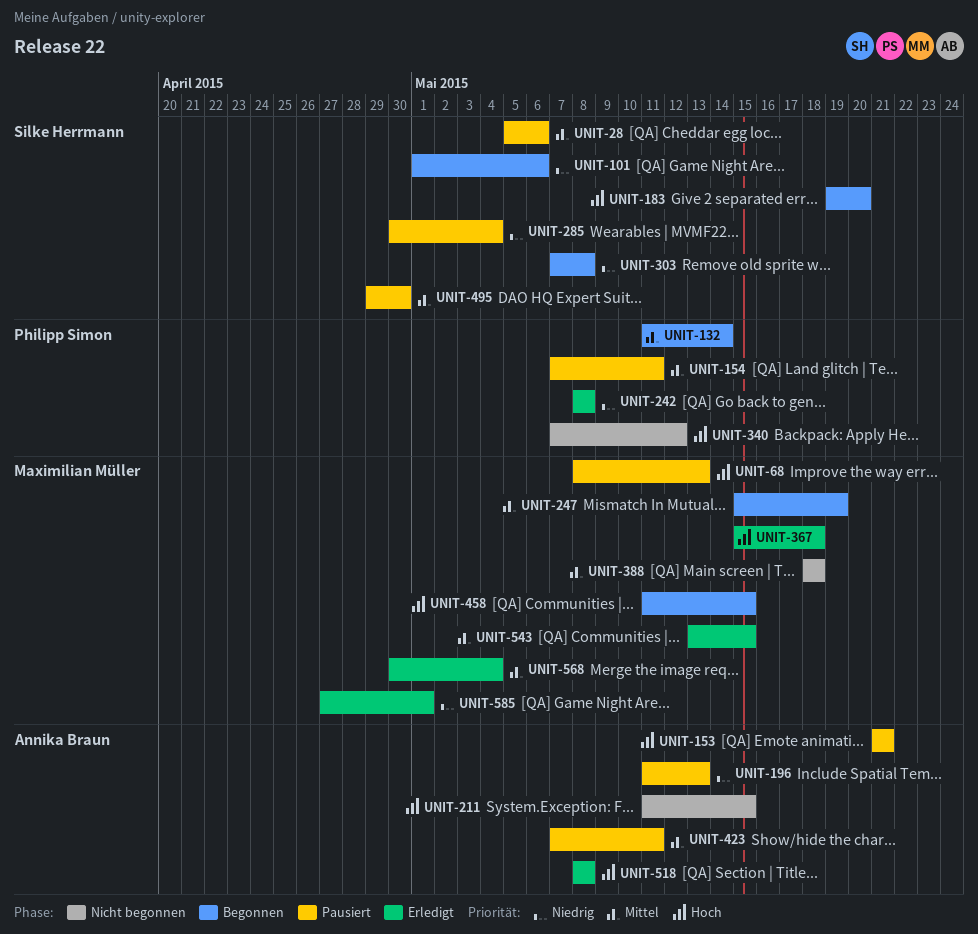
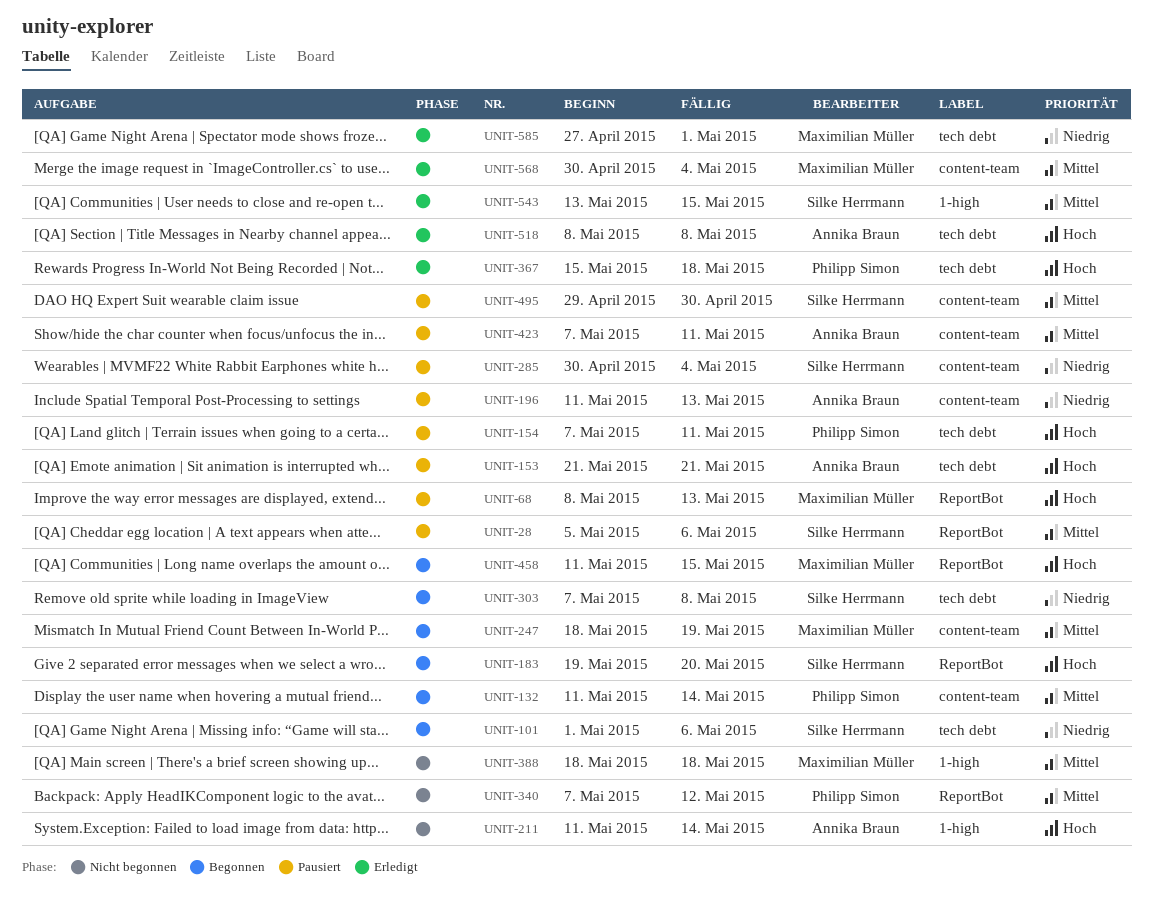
UNIT-154, priority: Mittel -> Hoch
UNIT-211, due: May 15 -> May 14
UNIT-242: present -> none
UNIT-247, start: May 15 -> May 18
UNIT-340, priority: Hoch -> Mittel
UNIT-367, owner: Maximilian Müller -> Philipp Simon
UNIT-543, owner: Maximilian Müller -> Silke Herrmann

